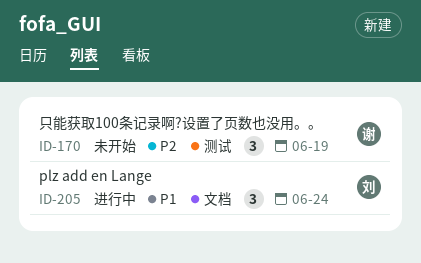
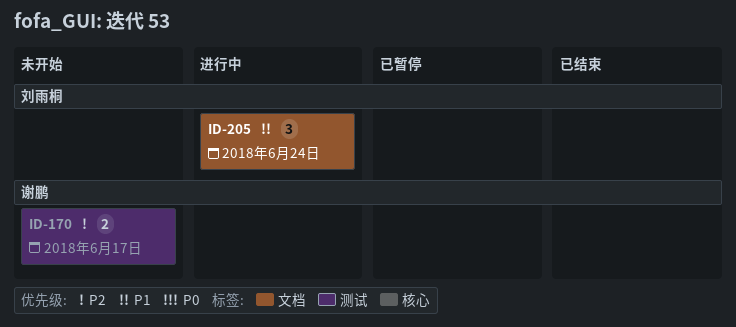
ID-170, estimate: 3 -> 2
ID-170, due: Jun 19 -> Jun 17

